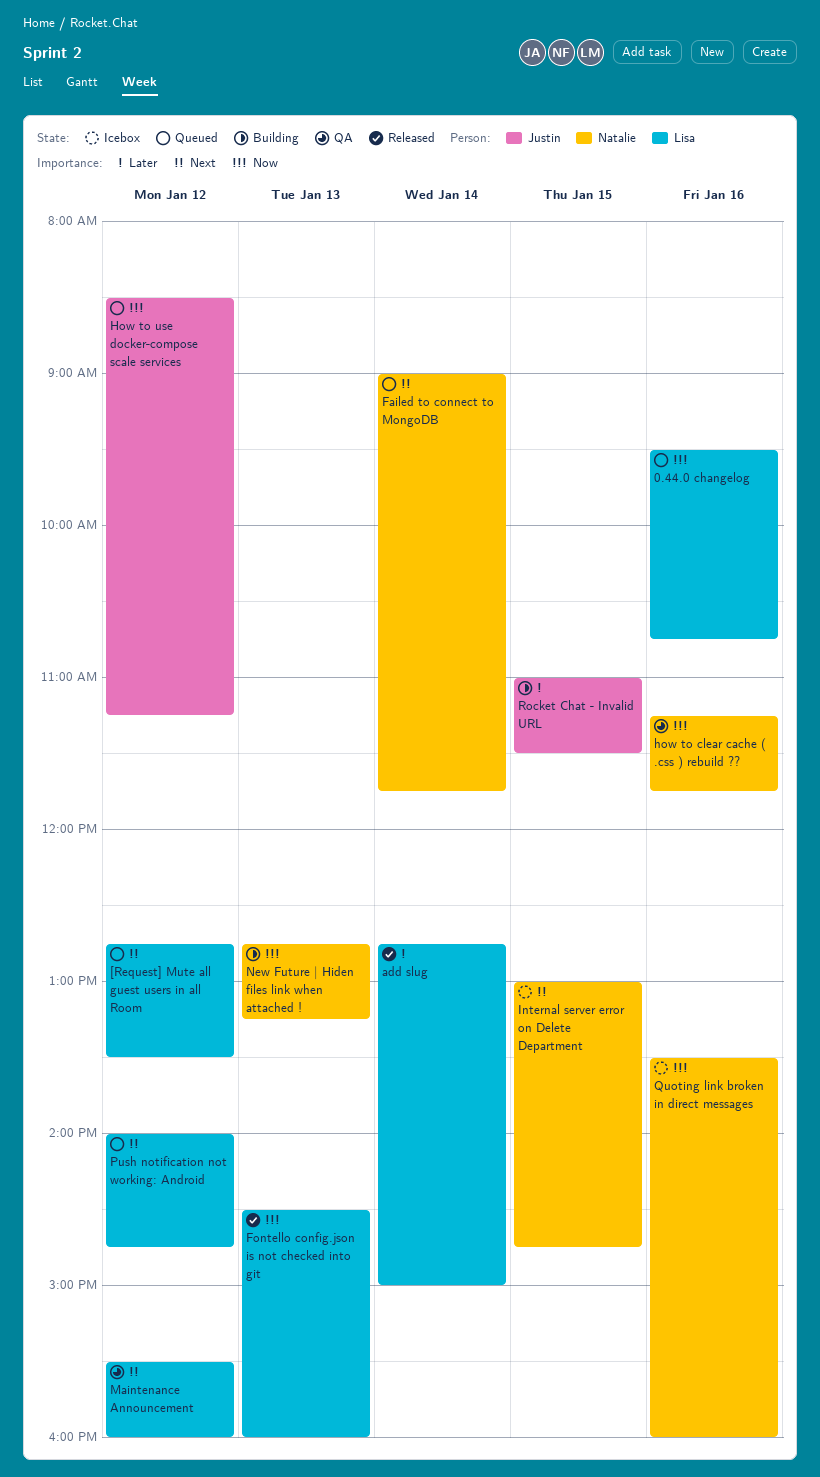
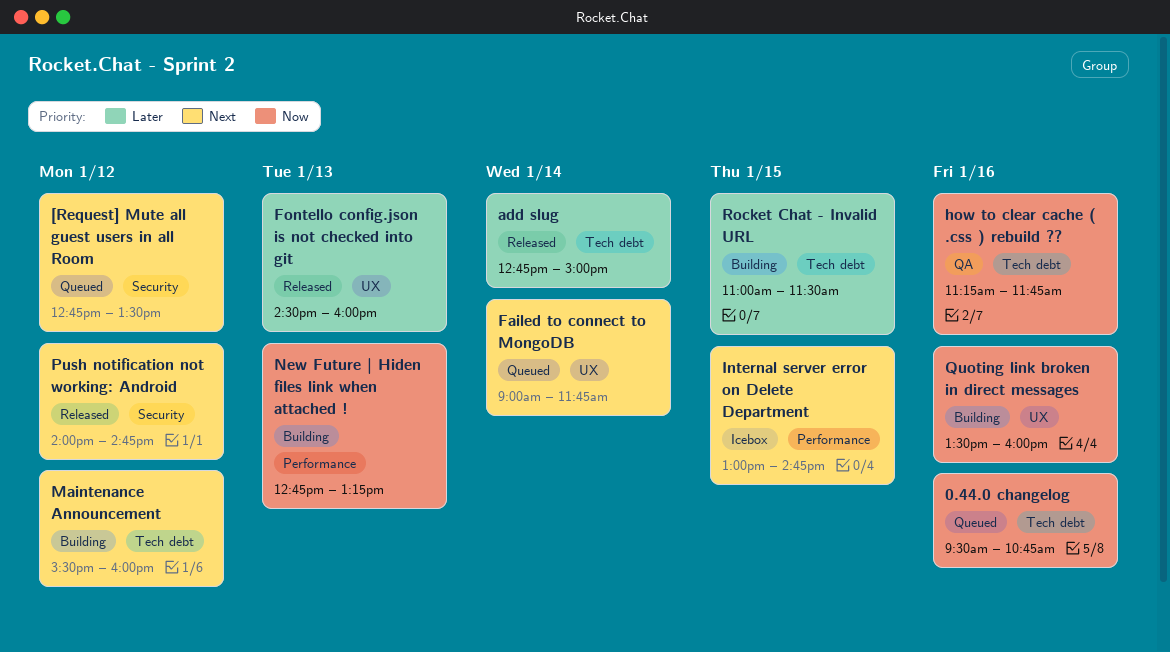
Fontello config.json is not checked into git, priority: Now -> Later
How to use docker-compose scale services: present -> none
Maintenance Announcement, status: QA -> Building
Push notification not working: Android, status: Queued -> Released
Quoting link broken in direct messages, status: Icebox -> Building

